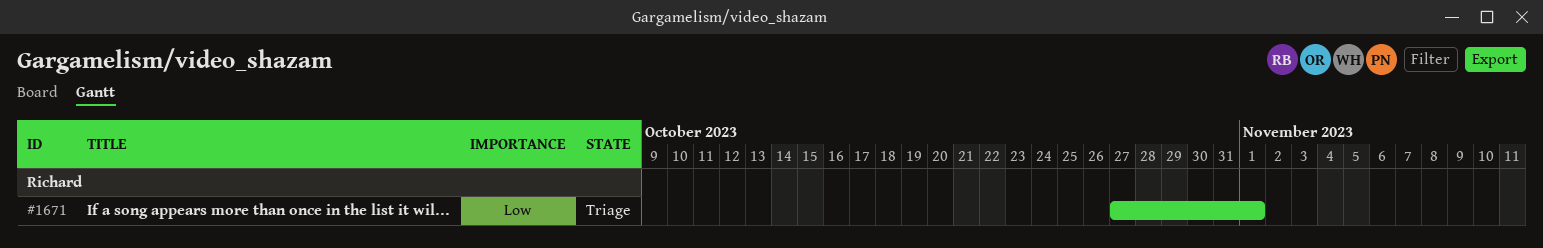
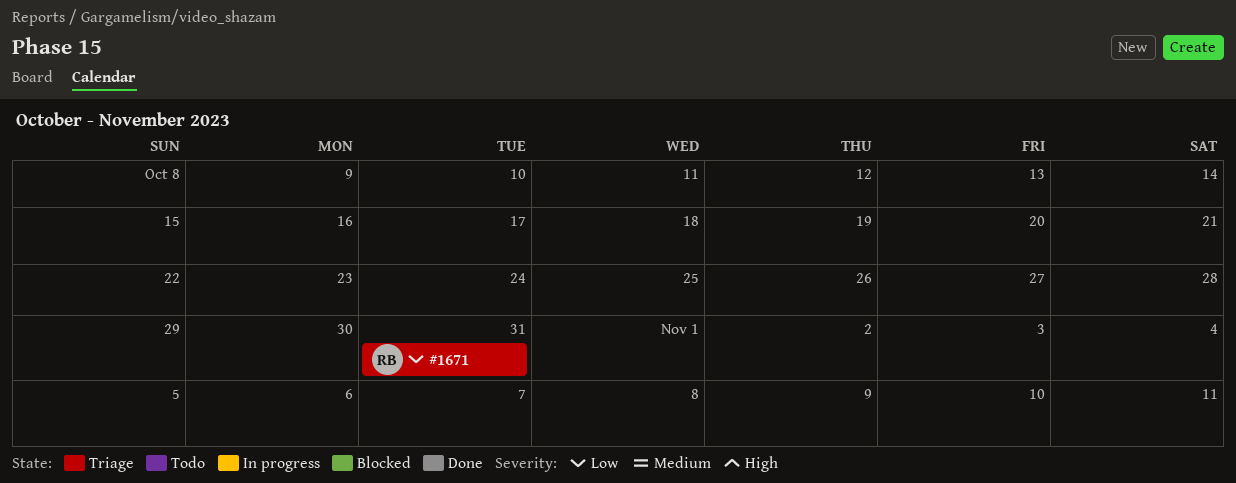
#1671, start: Oct 27 -> Oct 31
#1671, due: Nov 1 -> Oct 31

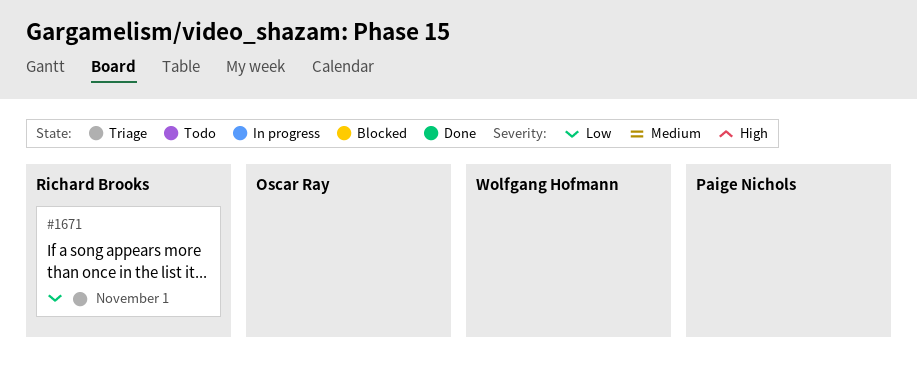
#1671, due: Oct 31 -> Nov 1

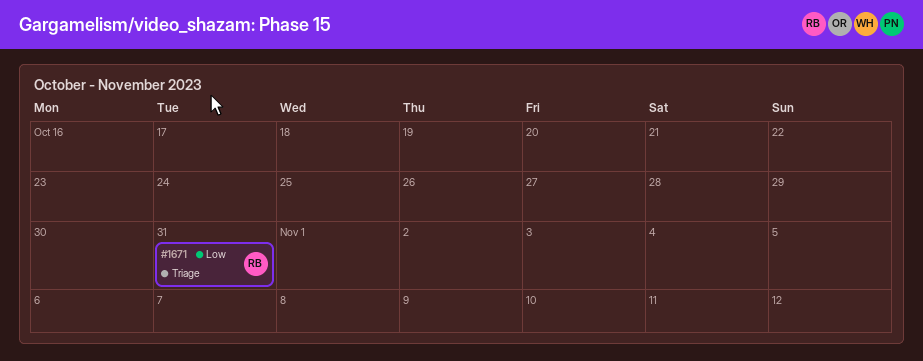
#1671, due: Nov 1 -> Oct 31

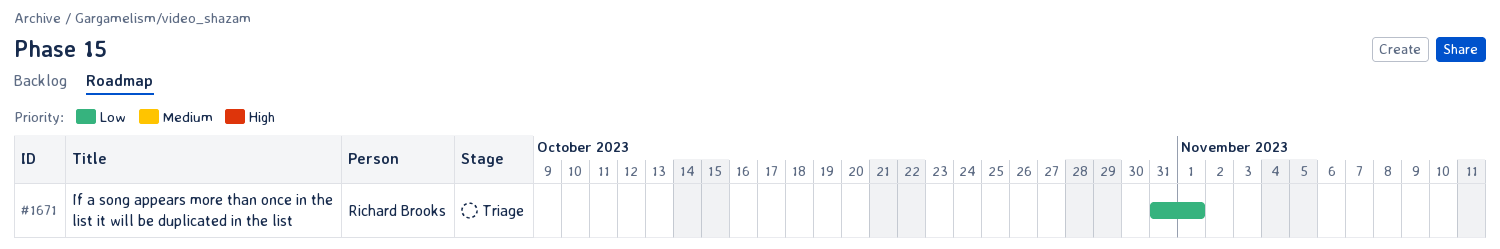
#1671, due: Oct 31 -> Nov 1

